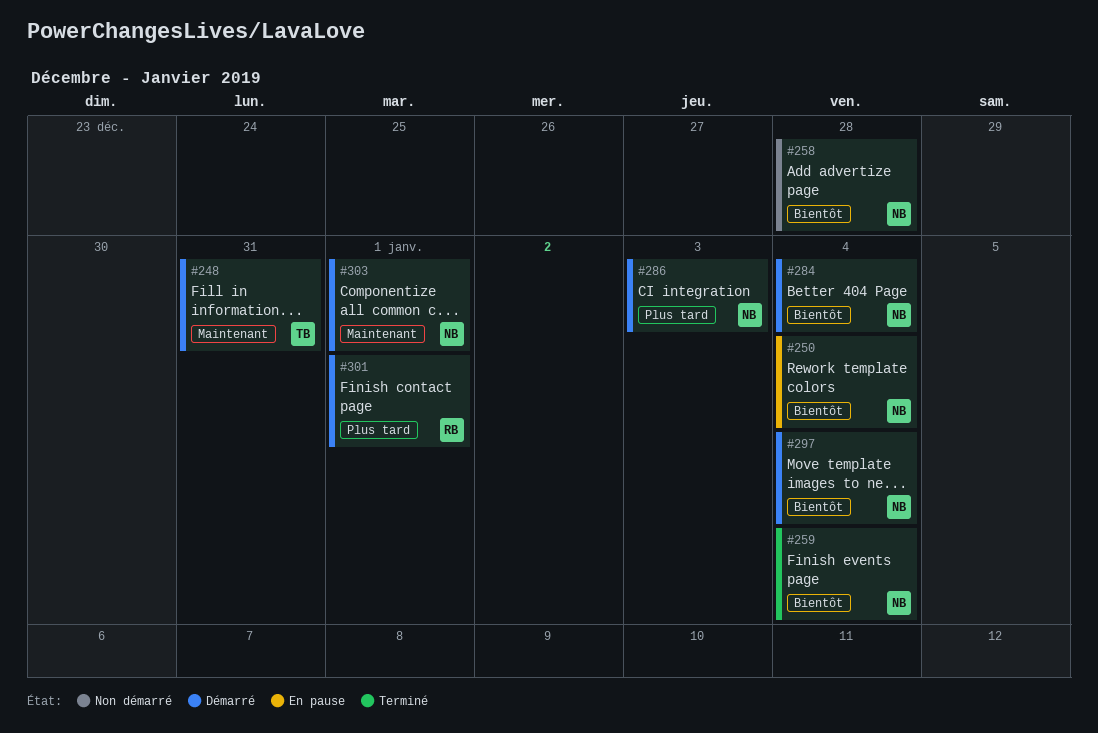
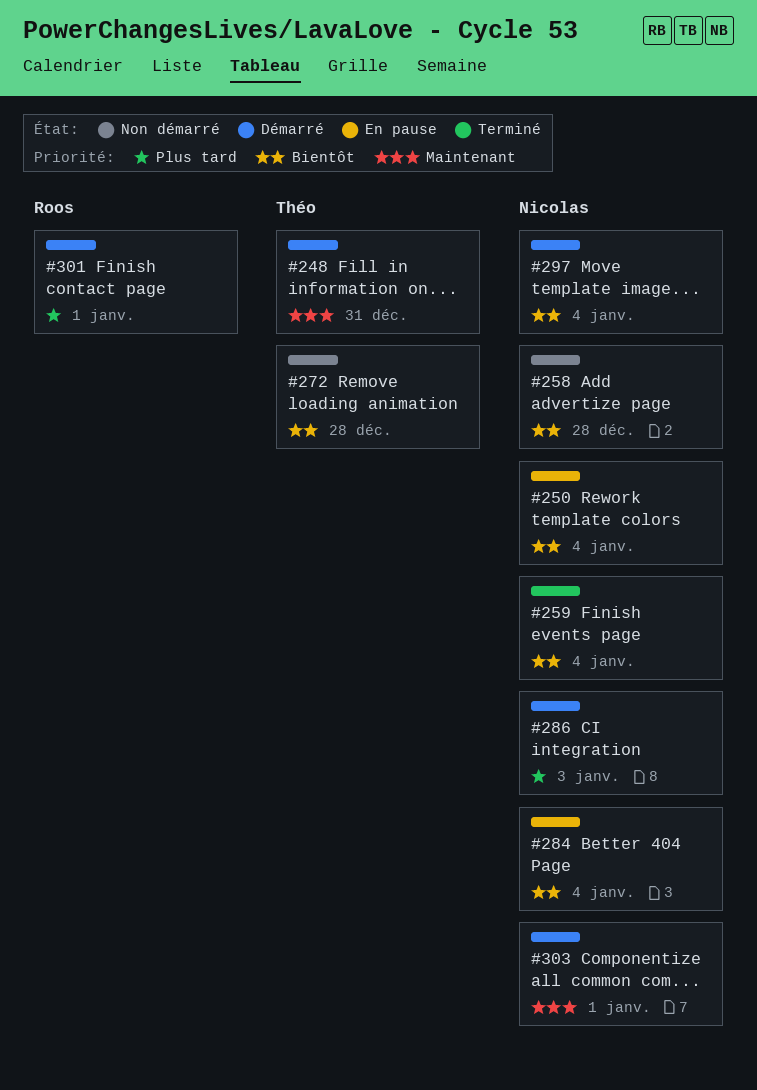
#272: none -> present
#284, status: Démarré -> En pause

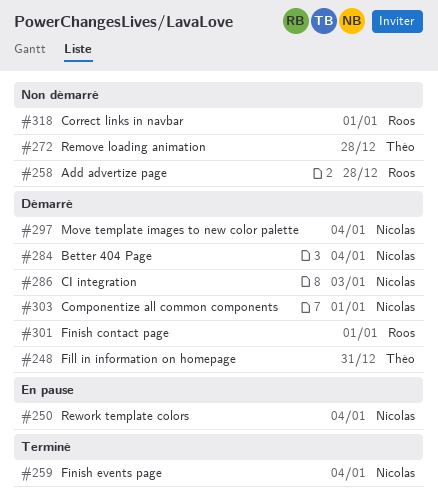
#258, owner: Nicolas -> Roos
#284, status: En pause -> Démarré
#318: none -> present

